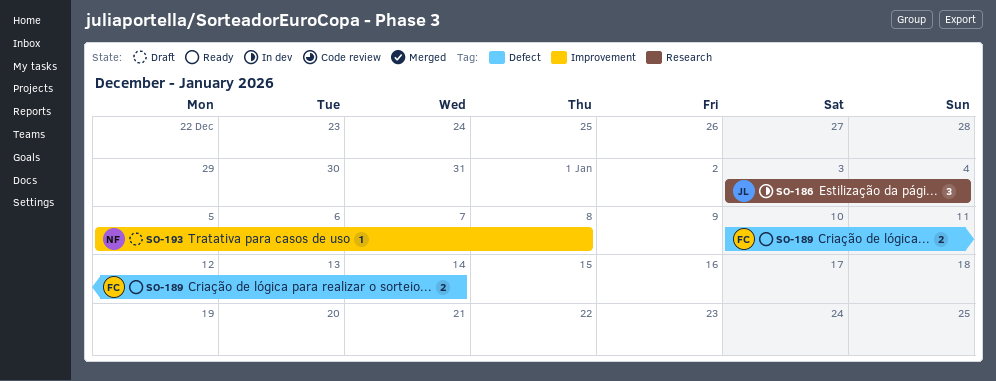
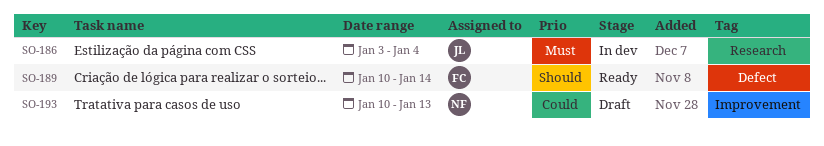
SO-193, start: Jan 5 -> Jan 10
SO-193, due: Jan 8 -> Jan 13

